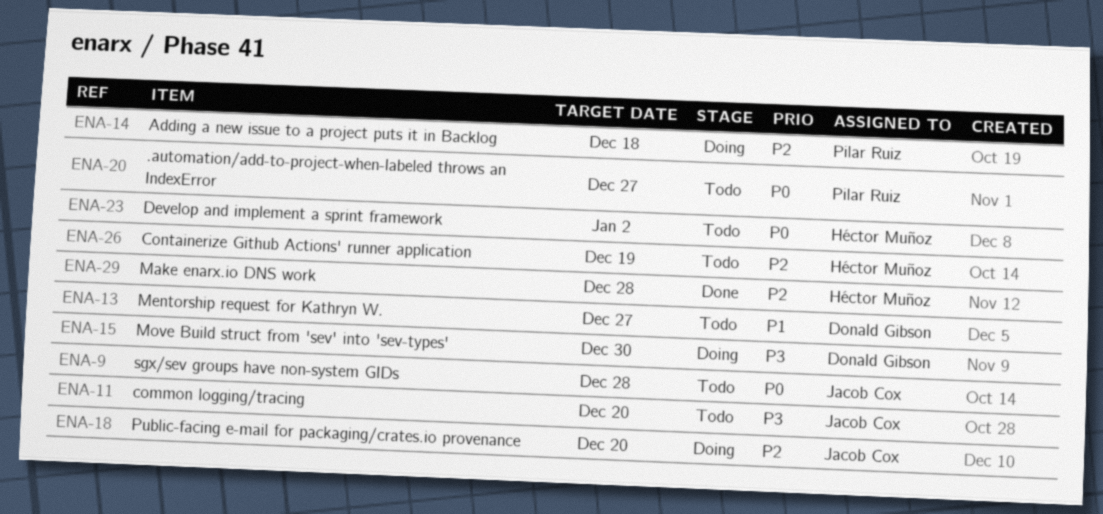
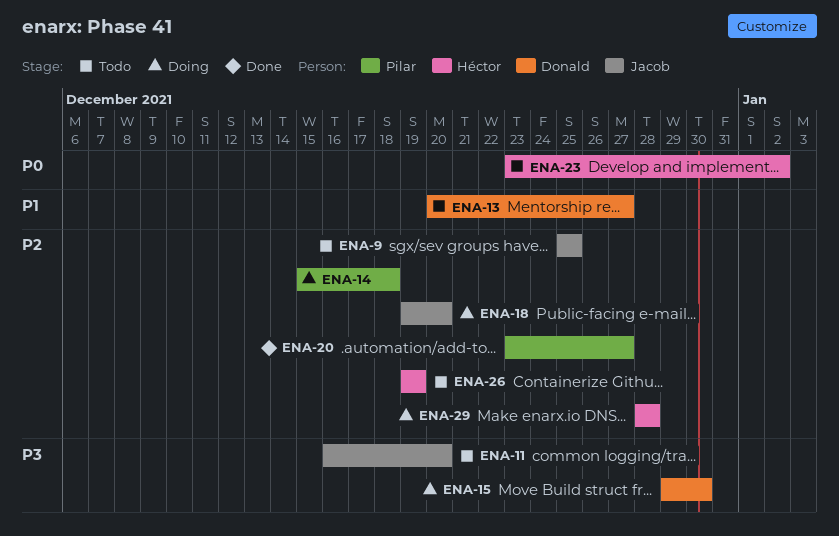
ENA-9, priority: P0 -> P2
ENA-9, due: Dec 28 -> Dec 25
ENA-20, status: Todo -> Done
ENA-20, priority: P0 -> P2
ENA-29, status: Done -> Doing

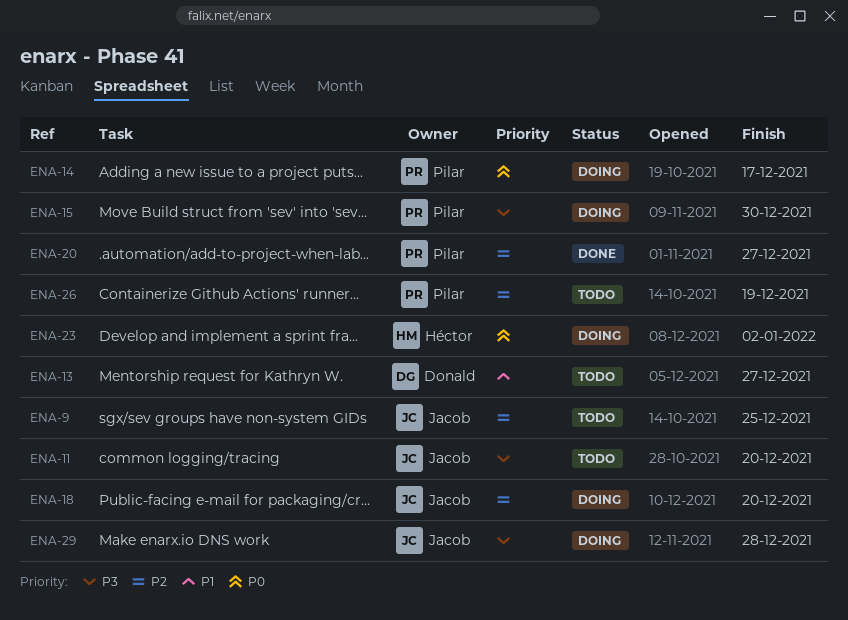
ENA-14, priority: P2 -> P0
ENA-14, due: Dec 18 -> Dec 17
ENA-15, owner: Donald -> Pilar
ENA-23, status: Todo -> Doing
ENA-26, owner: Héctor -> Pilar
ENA-29, owner: Héctor -> Jacob
ENA-29, priority: P2 -> P3

